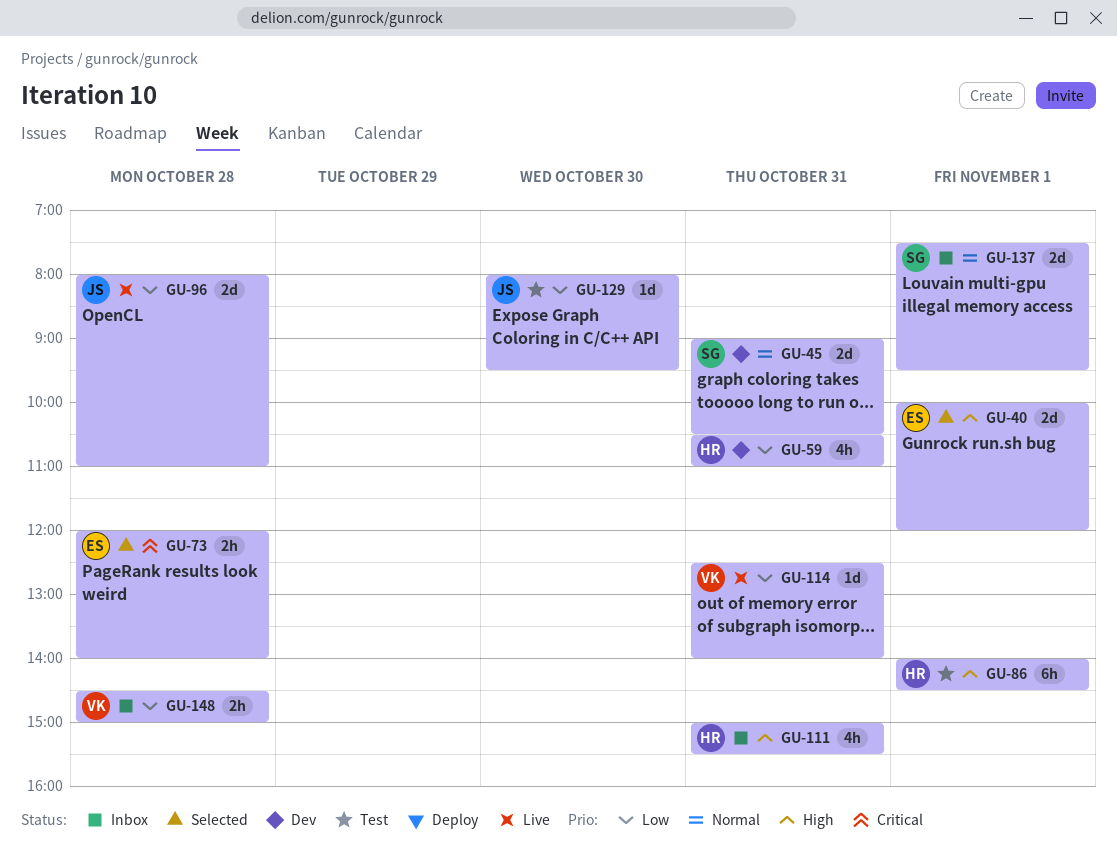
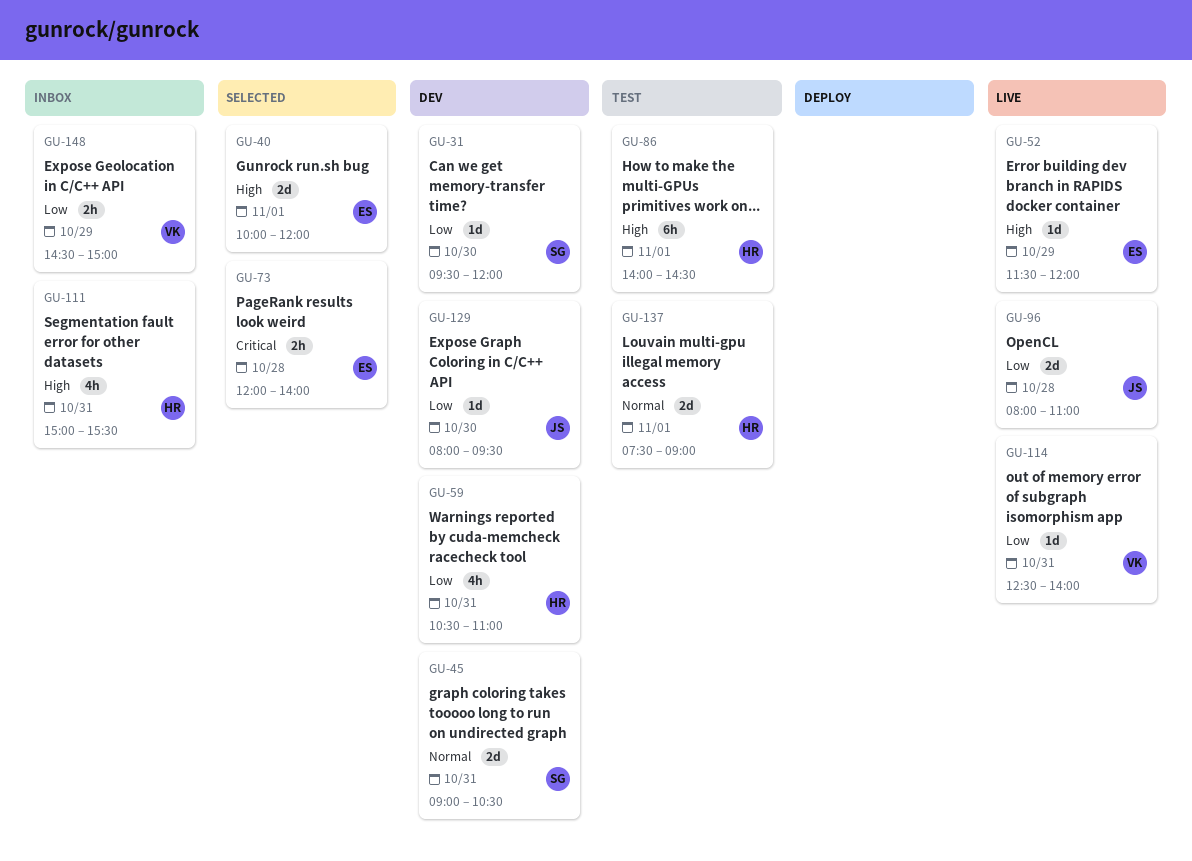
GU-31: none -> present
GU-52: none -> present
GU-129, status: Test -> Dev
GU-137, status: Inbox -> Test
GU-137, owner: SG -> HR
GU-137, ends: 09:30 -> 09:00
GU-148, day: Oct 28 -> Oct 29

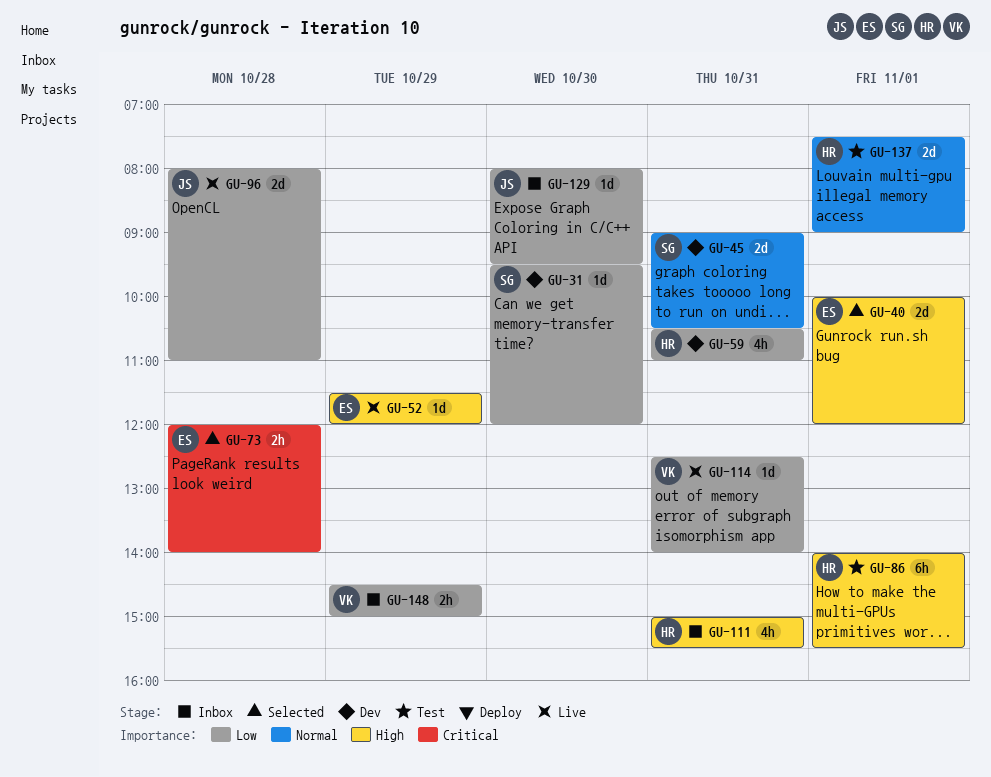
GU-86, ends: 14:30 -> 15:30
GU-129, status: Dev -> Inbox

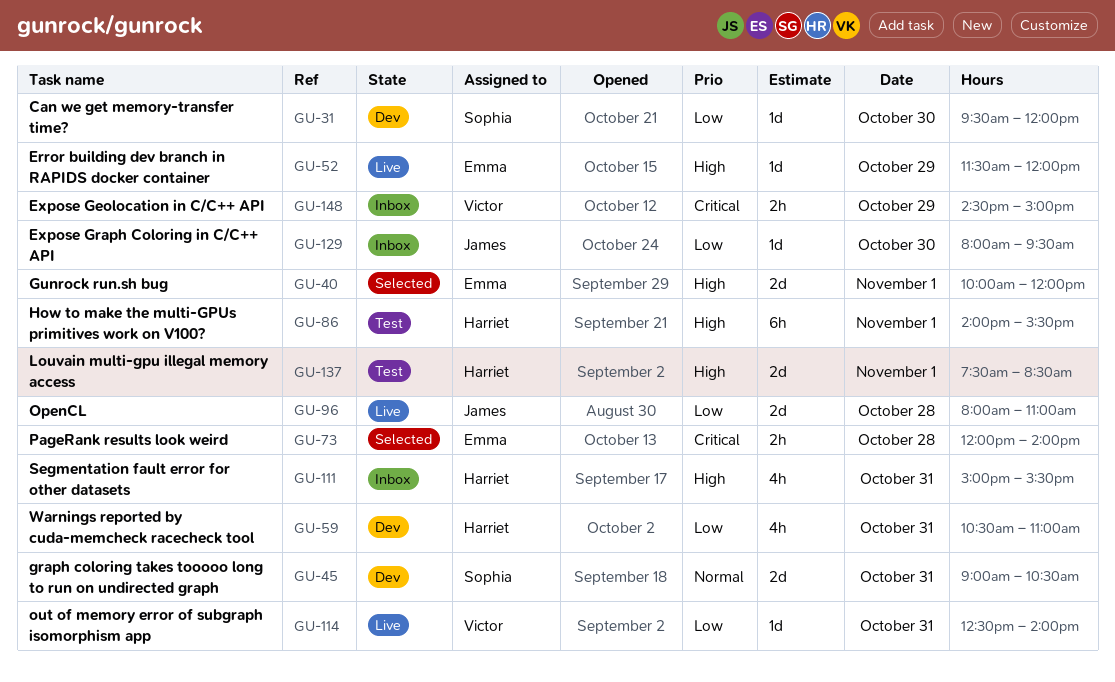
GU-137, priority: Normal -> High
GU-137, ends: 09:00 -> 08:30
GU-148, priority: Low -> Critical

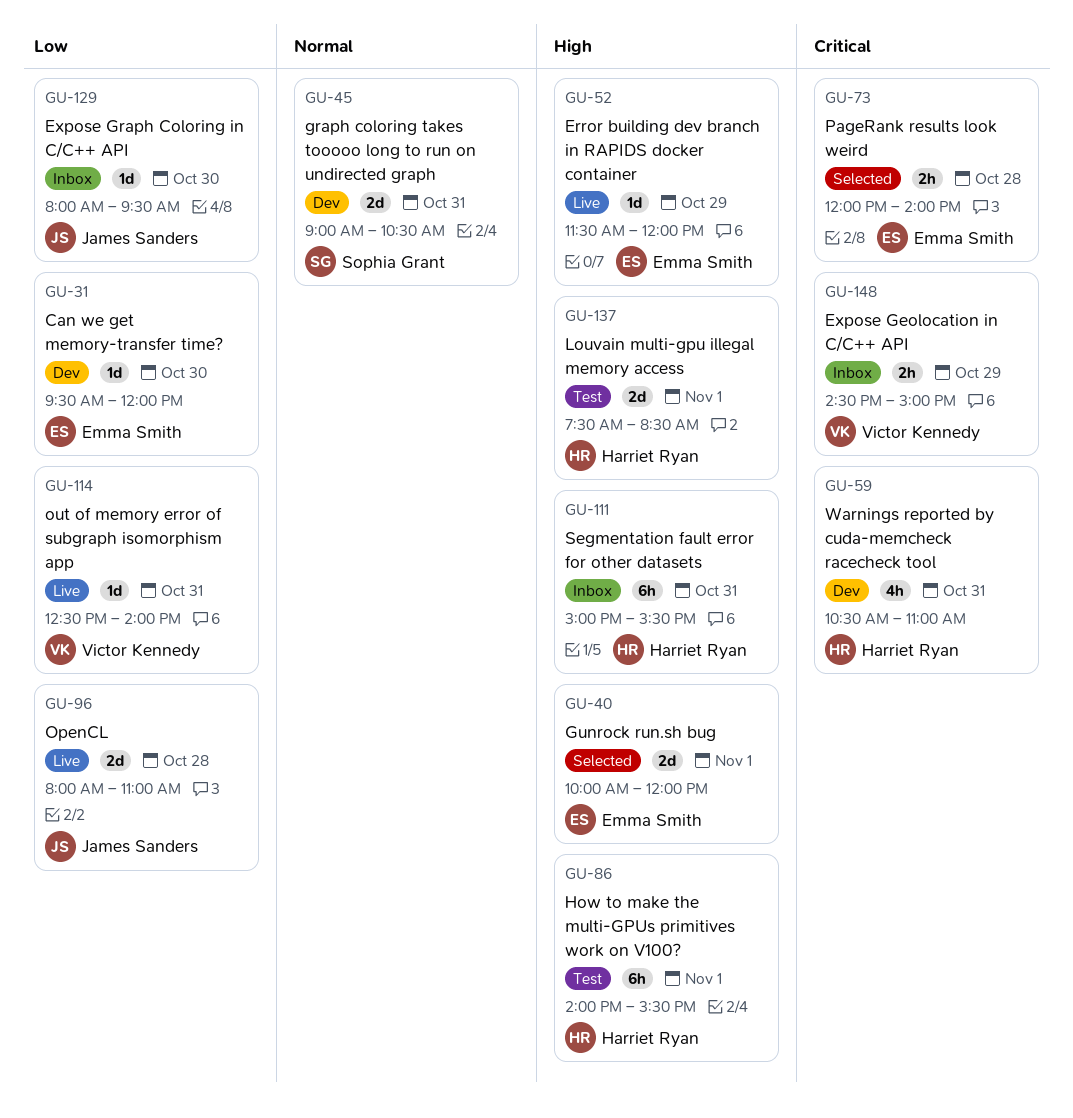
GU-31, owner: Sophia Grant -> Emma Smith
GU-59, priority: Low -> Critical
GU-111, estimate: 4h -> 6h

